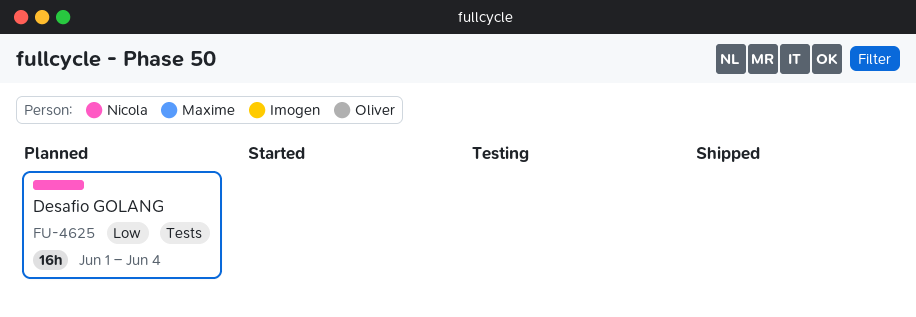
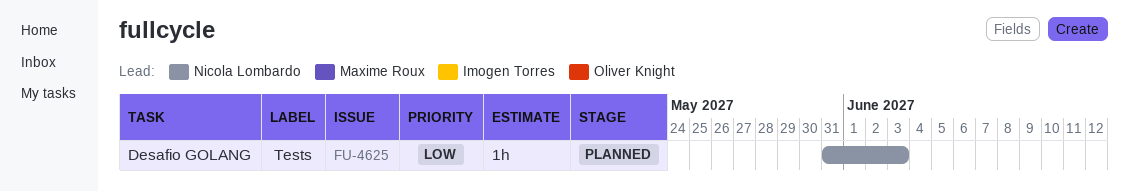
FU-4625, estimate: 16h -> 1h
FU-4625, start: Jun 1 -> May 31
FU-4625, due: Jun 4 -> Jun 3

